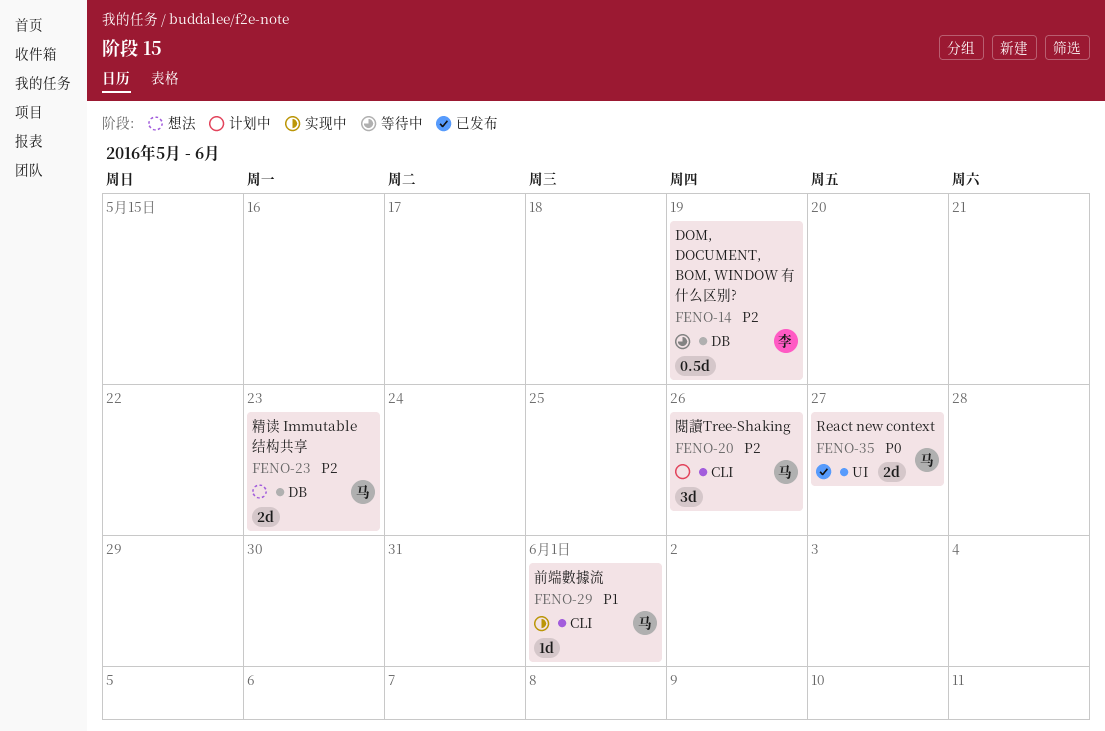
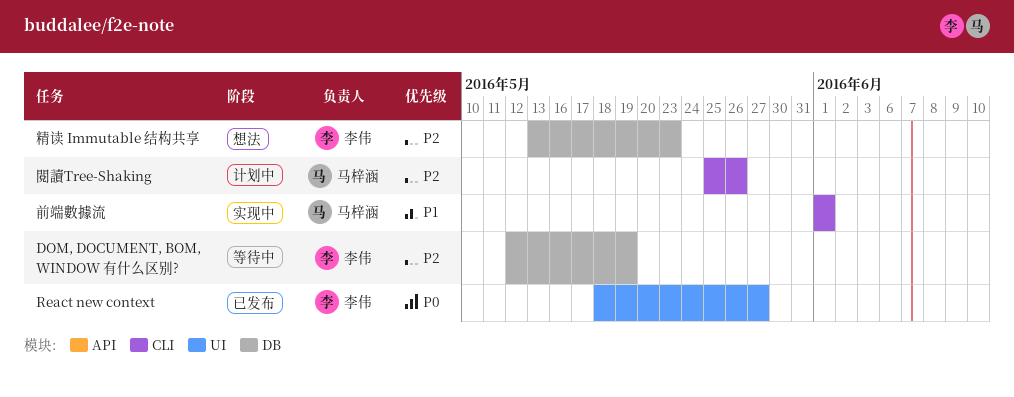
React new context, owner: 马梓涵 -> 李伟
精读 Immutable 结构共享, owner: 马梓涵 -> 李伟

